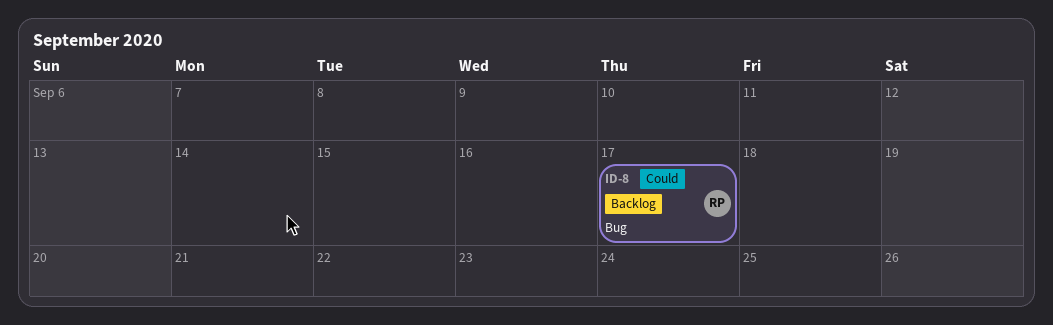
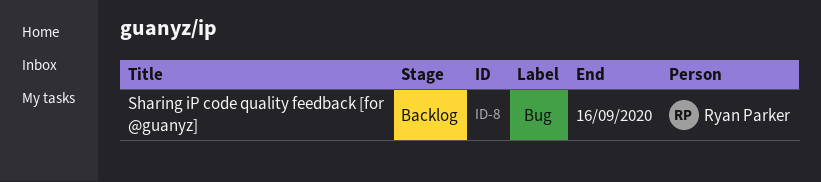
ID-8, due: Sep 17 -> Sep 16

